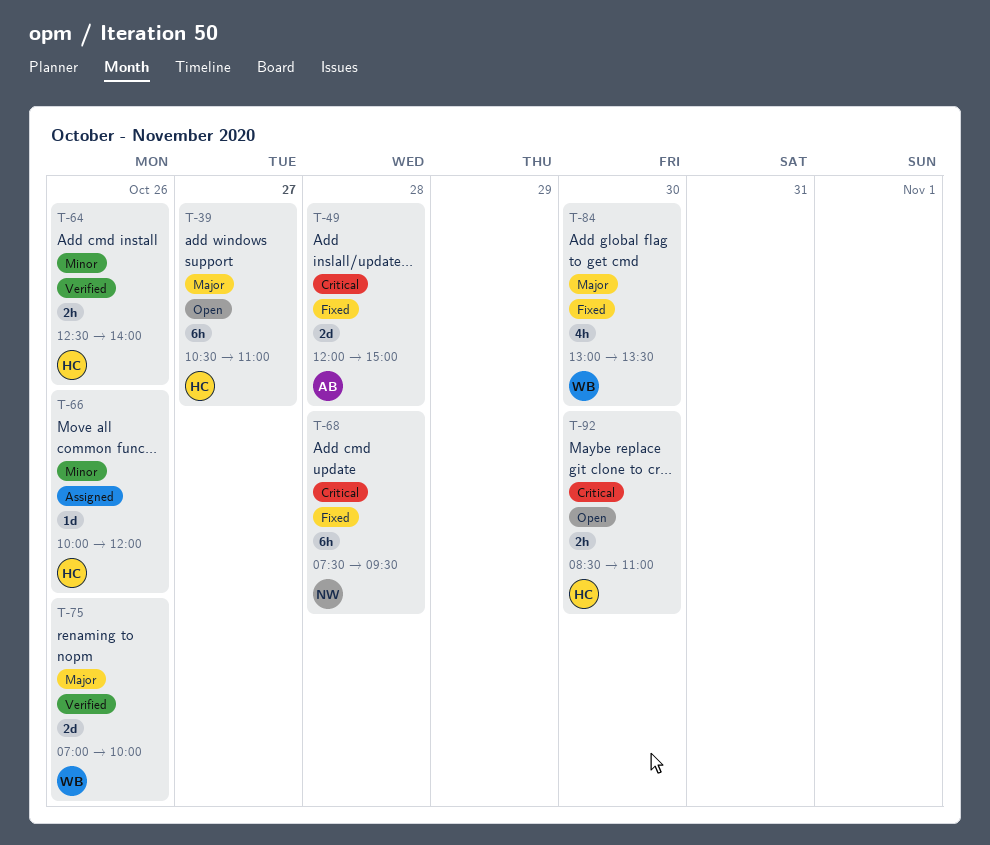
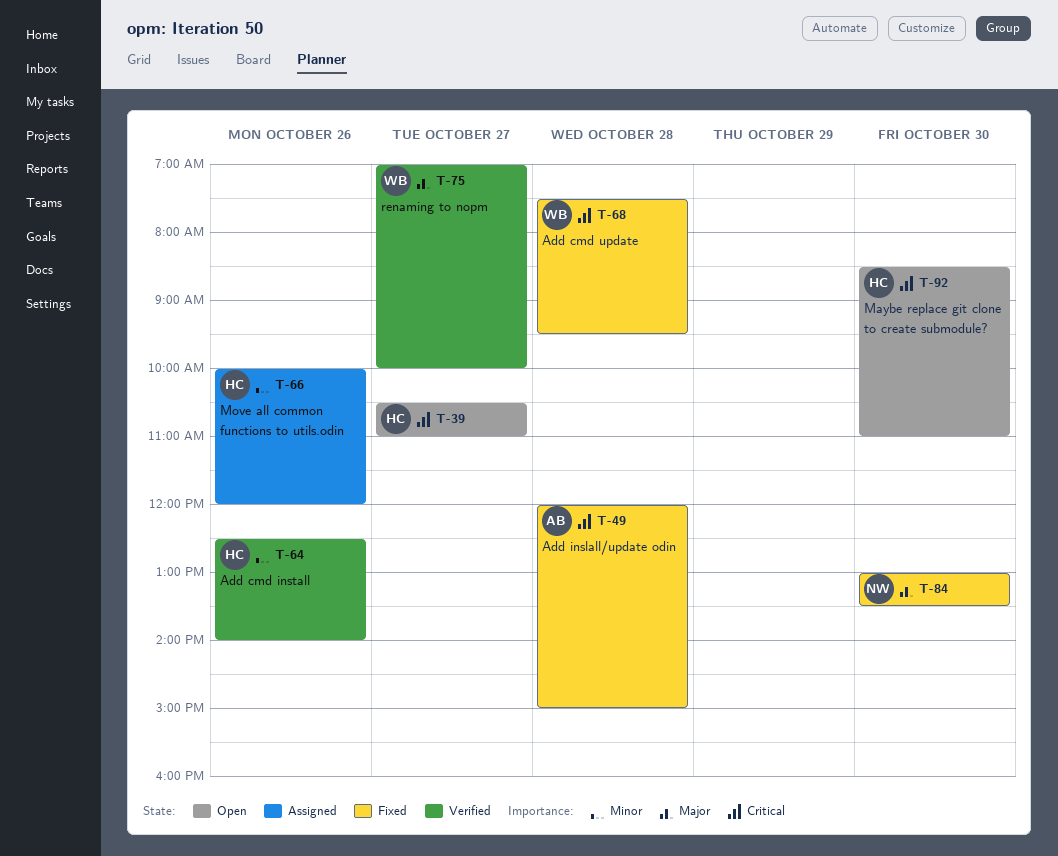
T-39, priority: Major -> Critical
T-68, owner: NW -> WB
T-75, day: Oct 26 -> Oct 27
T-84, owner: WB -> NW

